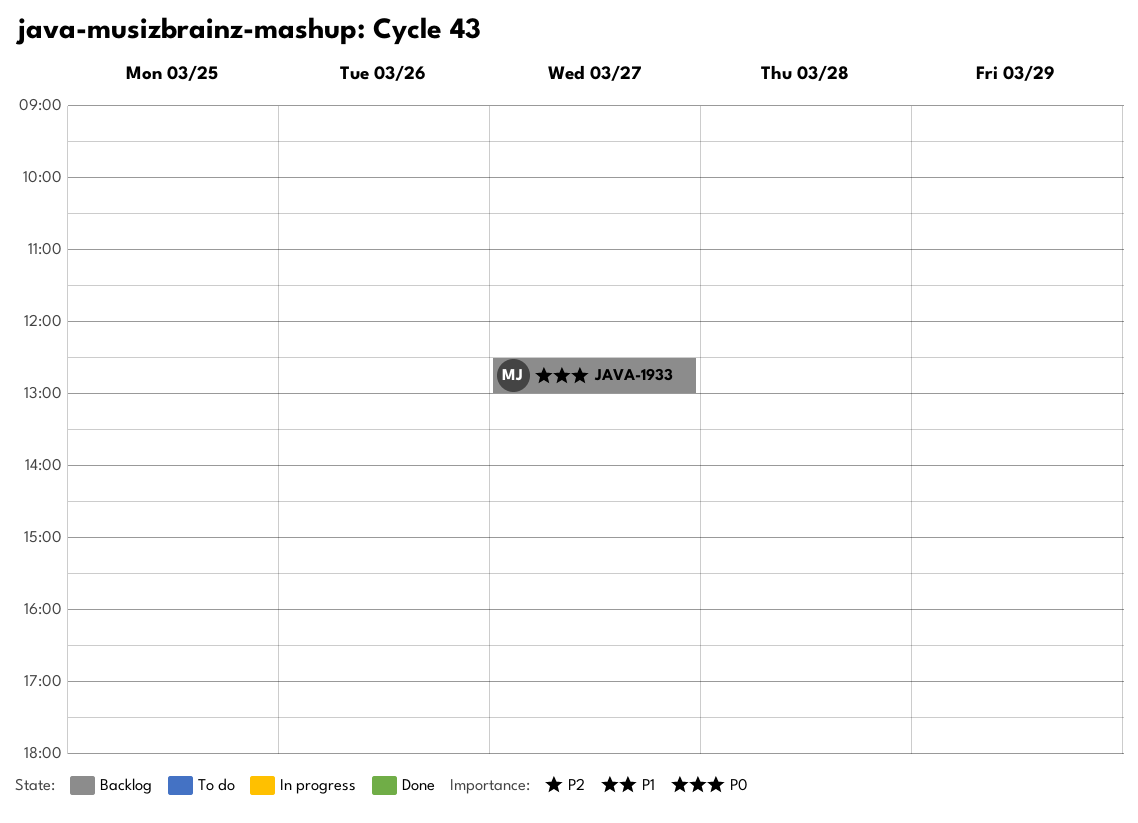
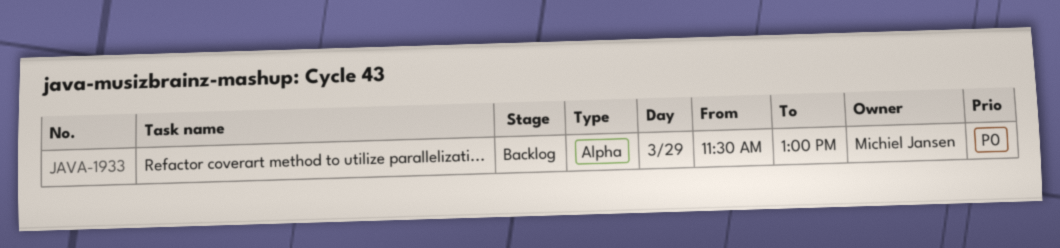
JAVA-1933, day: Mar 27 -> Mar 29
JAVA-1933, begins: 12:30 -> 11:30

